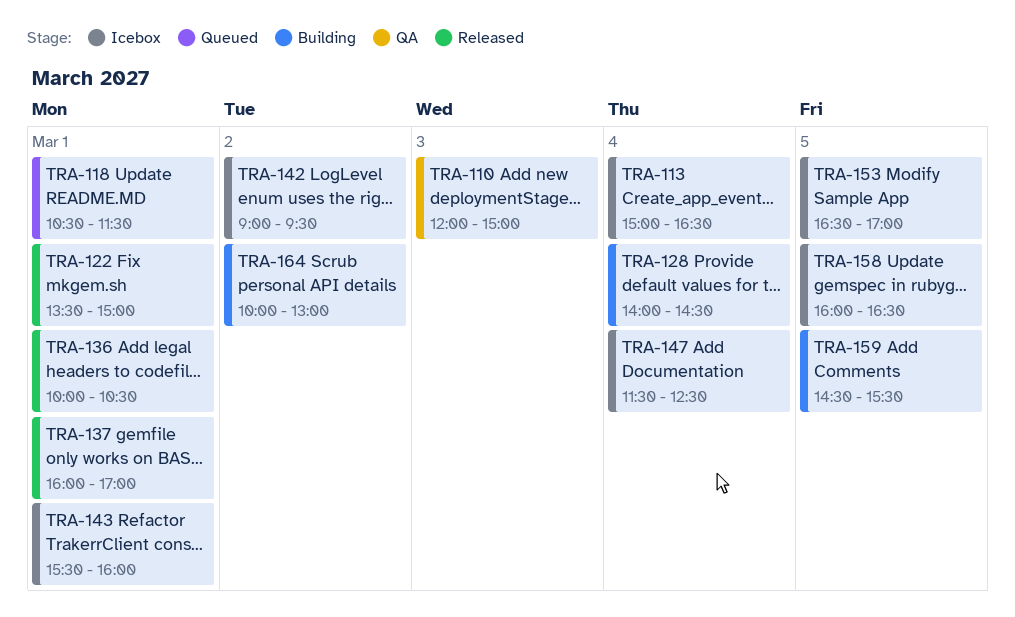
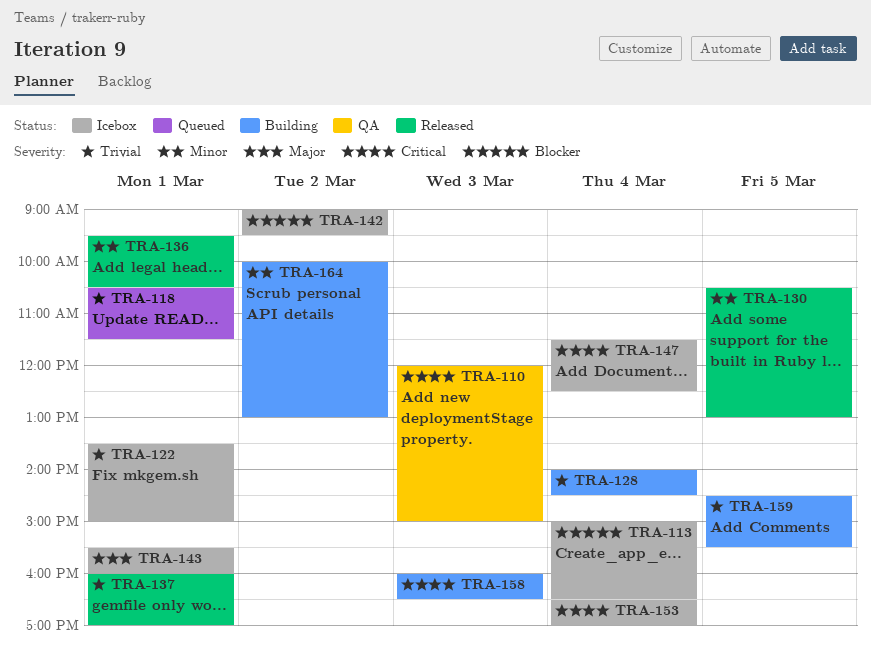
TRA-122, status: Released -> Icebox
TRA-130: none -> present
TRA-136, begins: 10:00 -> 09:30
TRA-153, day: Mar 5 -> Mar 4
TRA-158, status: Icebox -> Building
TRA-158, day: Mar 5 -> Mar 3

